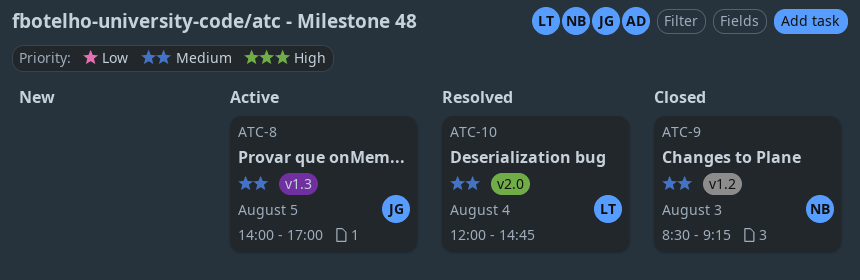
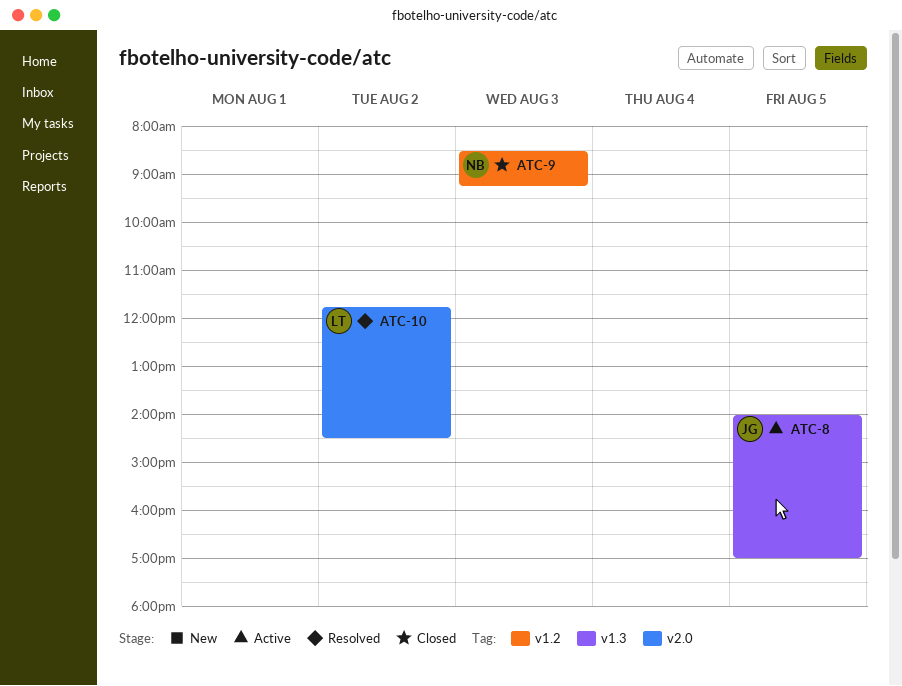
ATC-10, day: Aug 4 -> Aug 2
ATC-10, begins: 12:00 -> 11:45
ATC-10, ends: 14:45 -> 14:30

